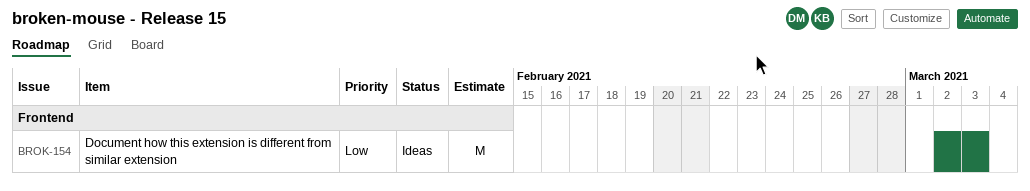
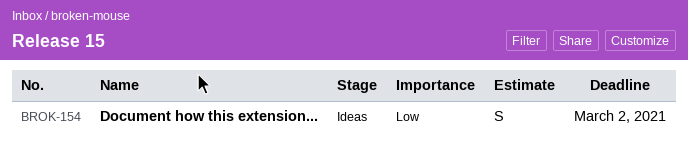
BROK-154, estimate: M -> S
BROK-154, due: Mar 3 -> Mar 2

